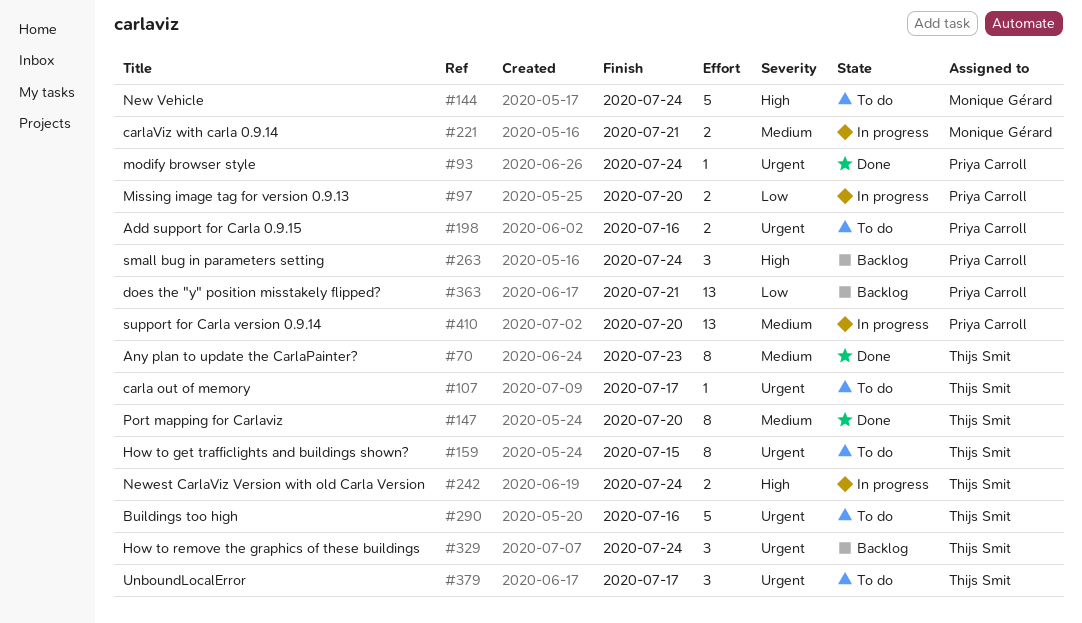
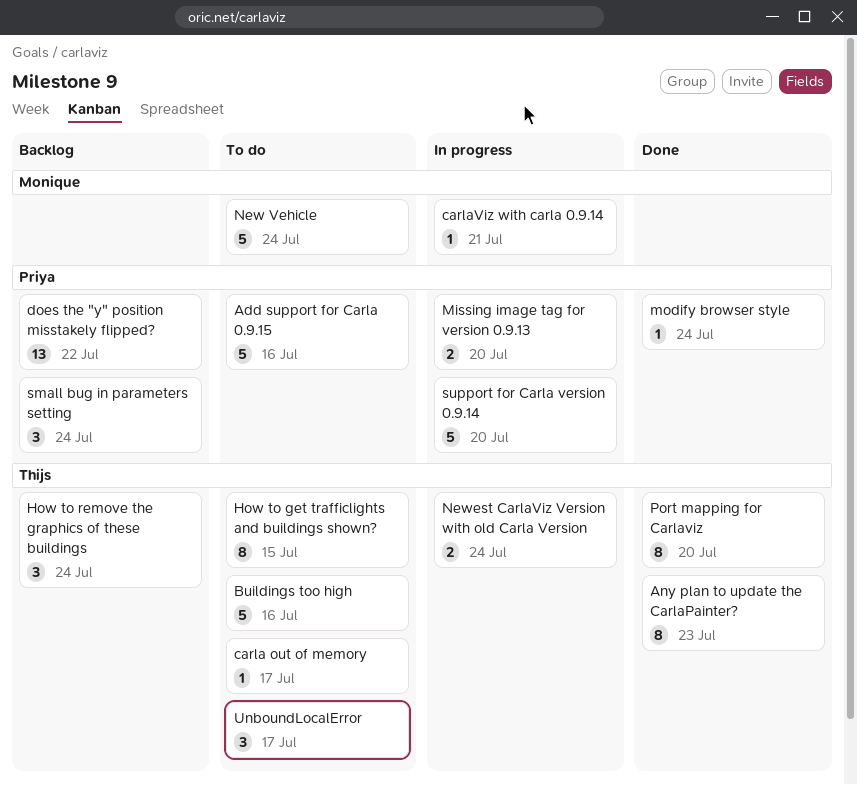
Add support for Carla 0.9.15, estimate: 2 -> 5
carlaViz with carla 0.9.14, estimate: 2 -> 1
does the "y" position misstakely flipped?, due: Jul 21 -> Jul 22
support for Carla version 0.9.14, estimate: 13 -> 5

